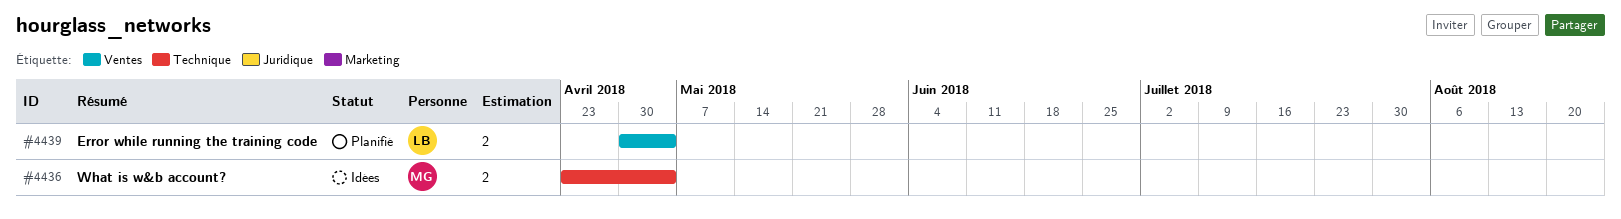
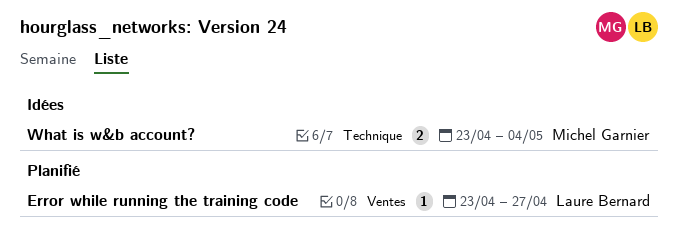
Error while running the training code, estimate: 2 -> 1
Error while running the training code, start: Apr 30 -> Apr 23
Error while running the training code, due: May 4 -> Apr 27

